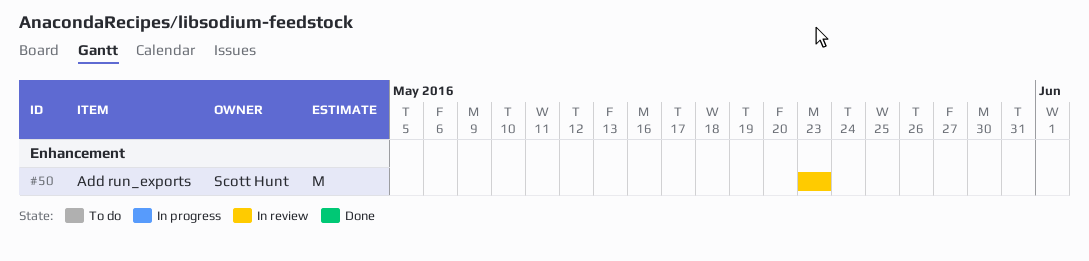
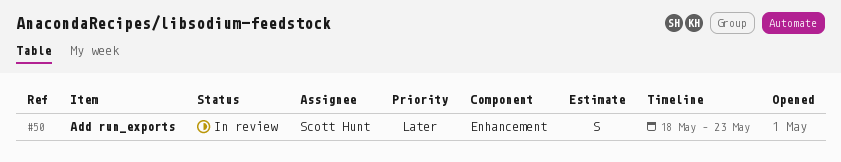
#50, estimate: M -> S
#50, start: May 23 -> May 18

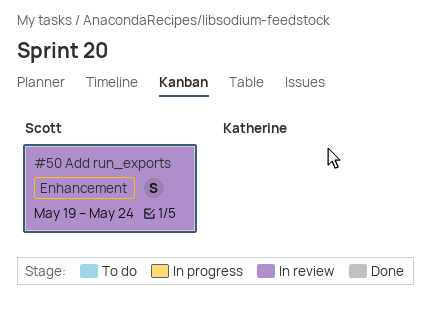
#50, start: May 18 -> May 19
#50, due: May 23 -> May 24

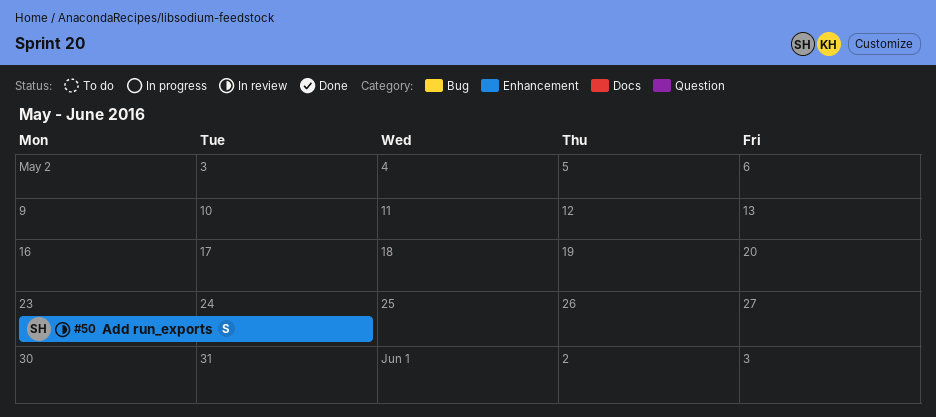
#50, start: May 19 -> May 23

